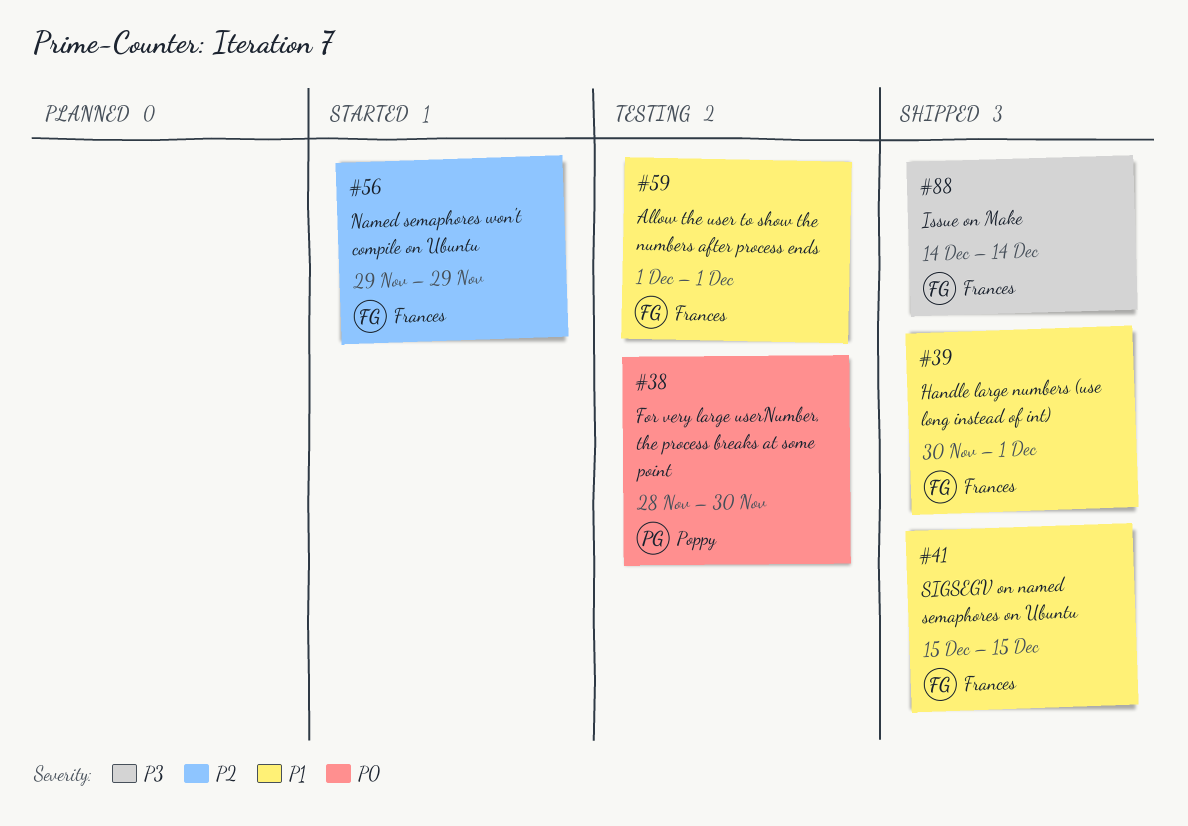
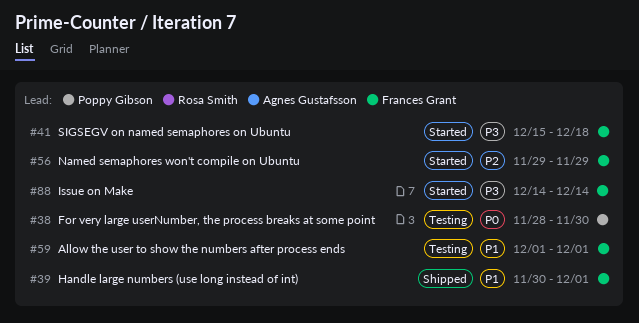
#41, status: Shipped -> Started
#41, priority: P1 -> P3
#41, due: Dec 15 -> Dec 18
#88, status: Shipped -> Started

